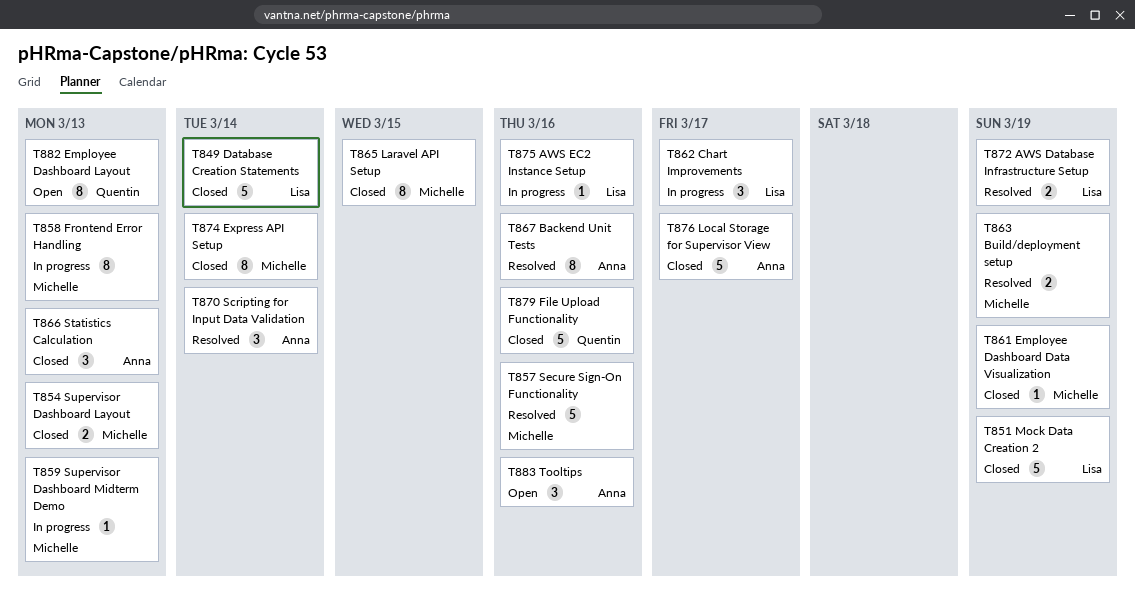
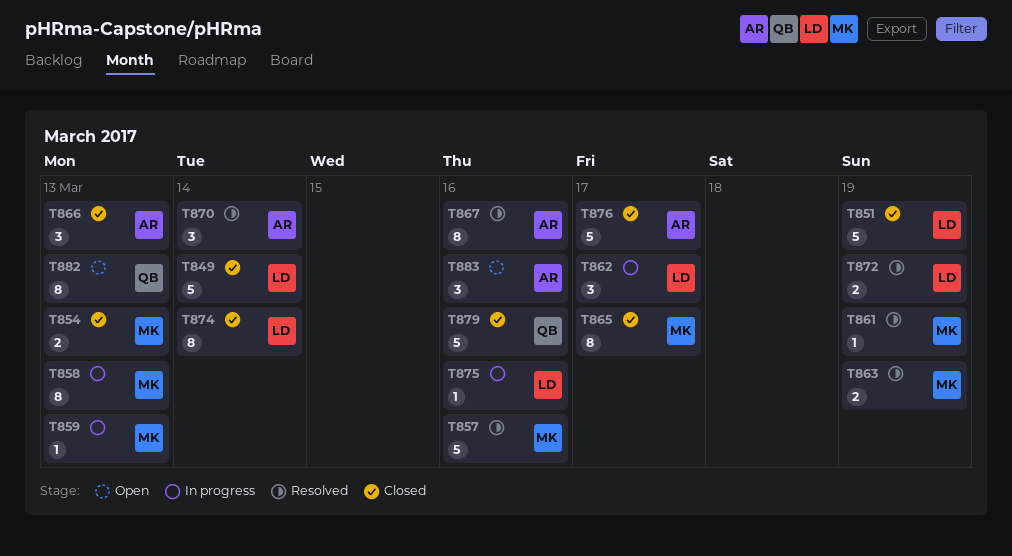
T861, status: Closed -> Resolved
T865, due: Mar 15 -> Mar 17
T874, owner: Michelle -> Lisa

